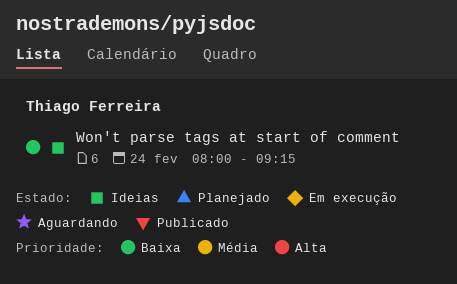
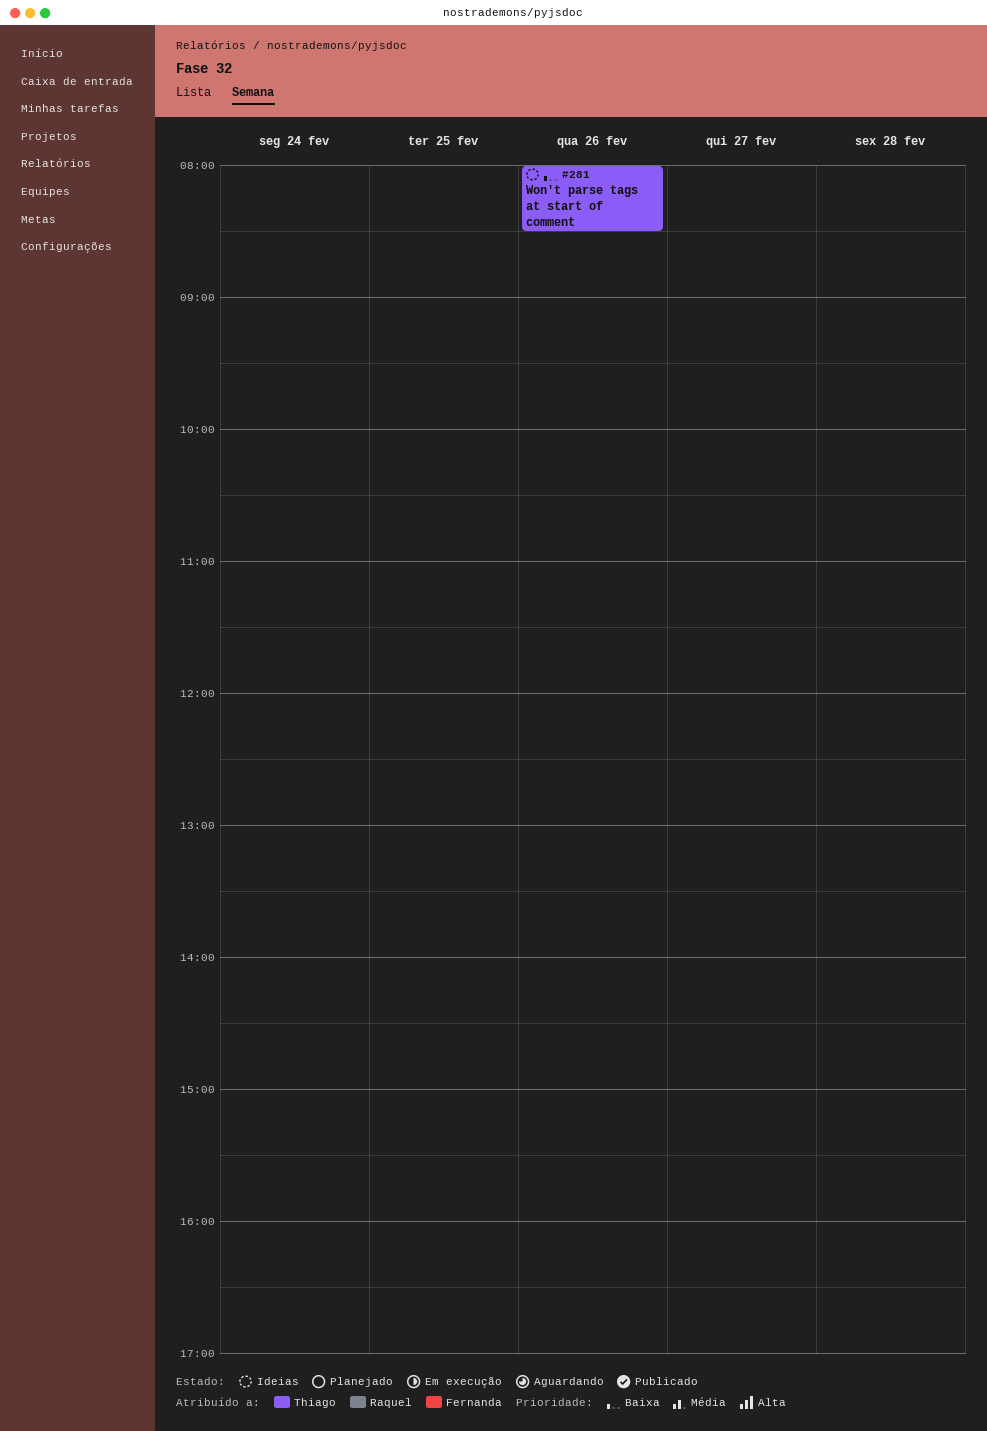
Won't parse tags at start of comment, day: Feb 24 -> Feb 26
Won't parse tags at start of comment, ends: 09:15 -> 08:30

